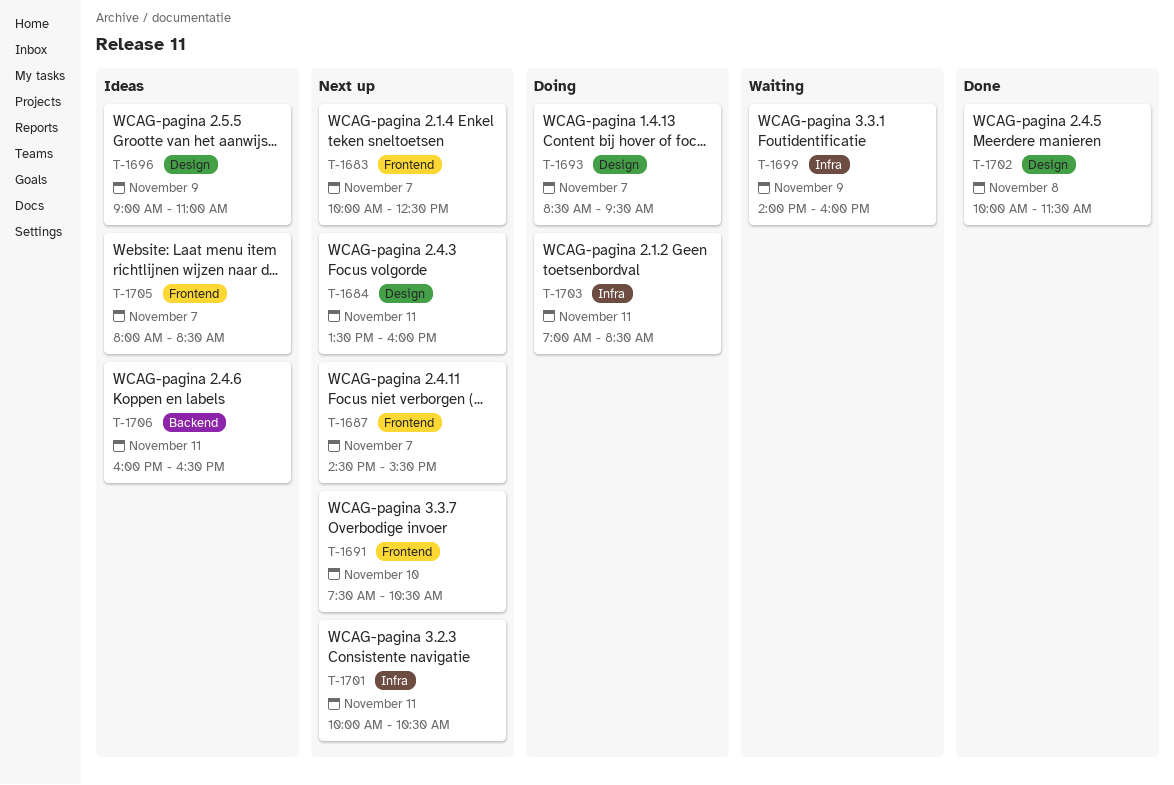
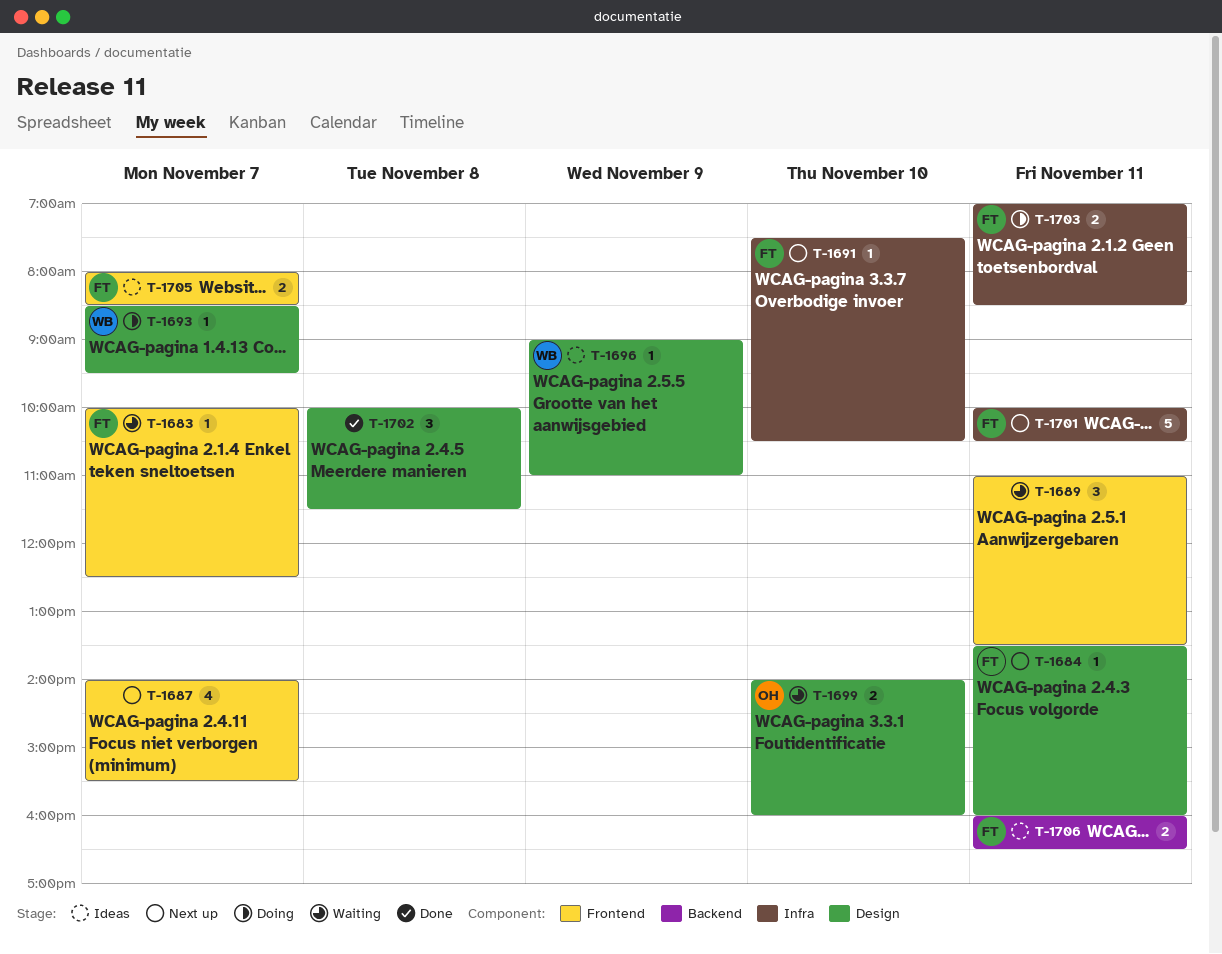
T-1683, status: Next up -> Waiting
T-1687, begins: 14:30 -> 14:00
T-1689: none -> present
T-1691, label: Frontend -> Infra
T-1699, label: Infra -> Design
T-1699, day: Nov 9 -> Nov 10

